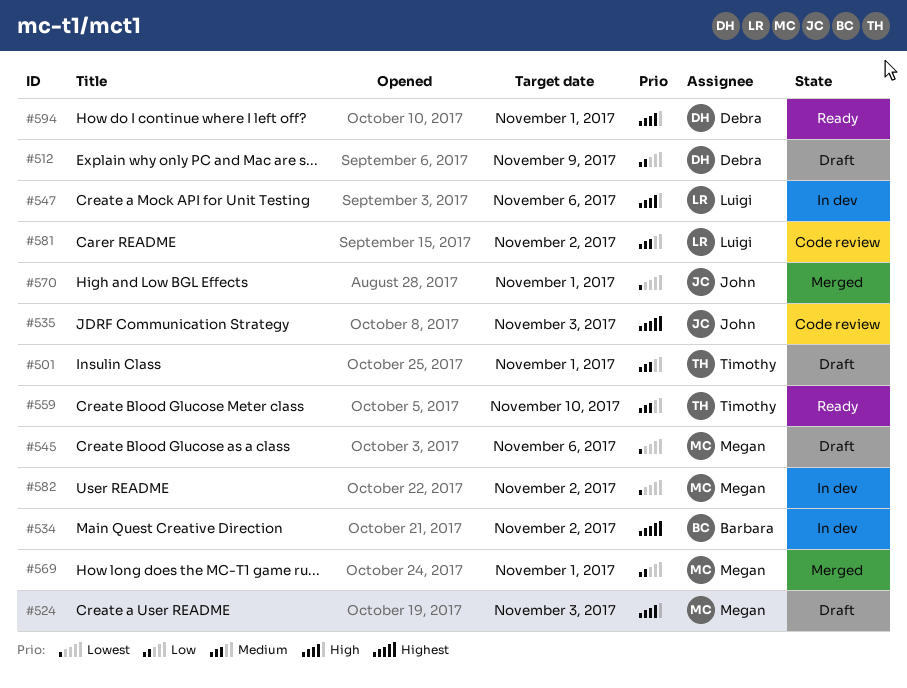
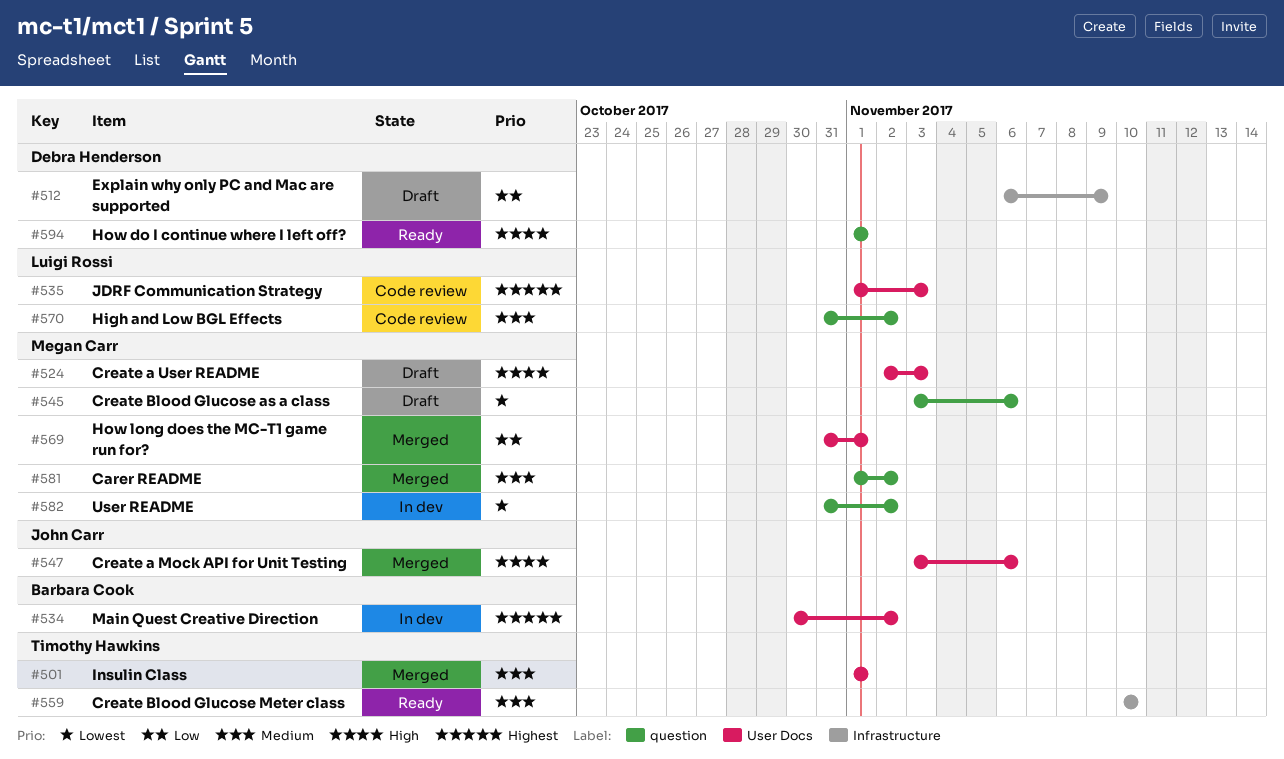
#501, status: Draft -> Merged
#535, owner: John Carr -> Luigi Rossi
#547, status: In dev -> Merged
#547, owner: Luigi Rossi -> John Carr
#570, status: Merged -> Code review
#570, owner: John Carr -> Luigi Rossi
#570, priority: Lowest -> Medium
#570, due: Nov 1 -> Nov 2
#581, status: Code review -> Merged
#581, owner: Luigi Rossi -> Megan Carr

